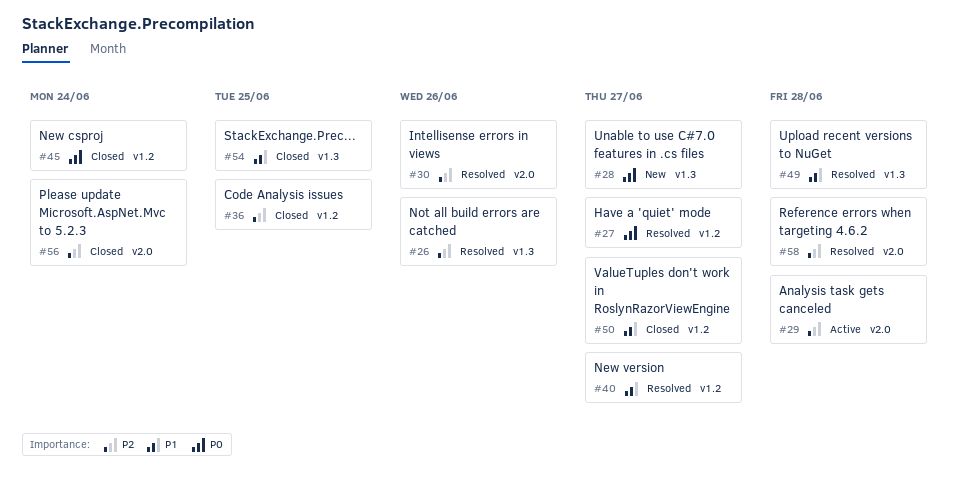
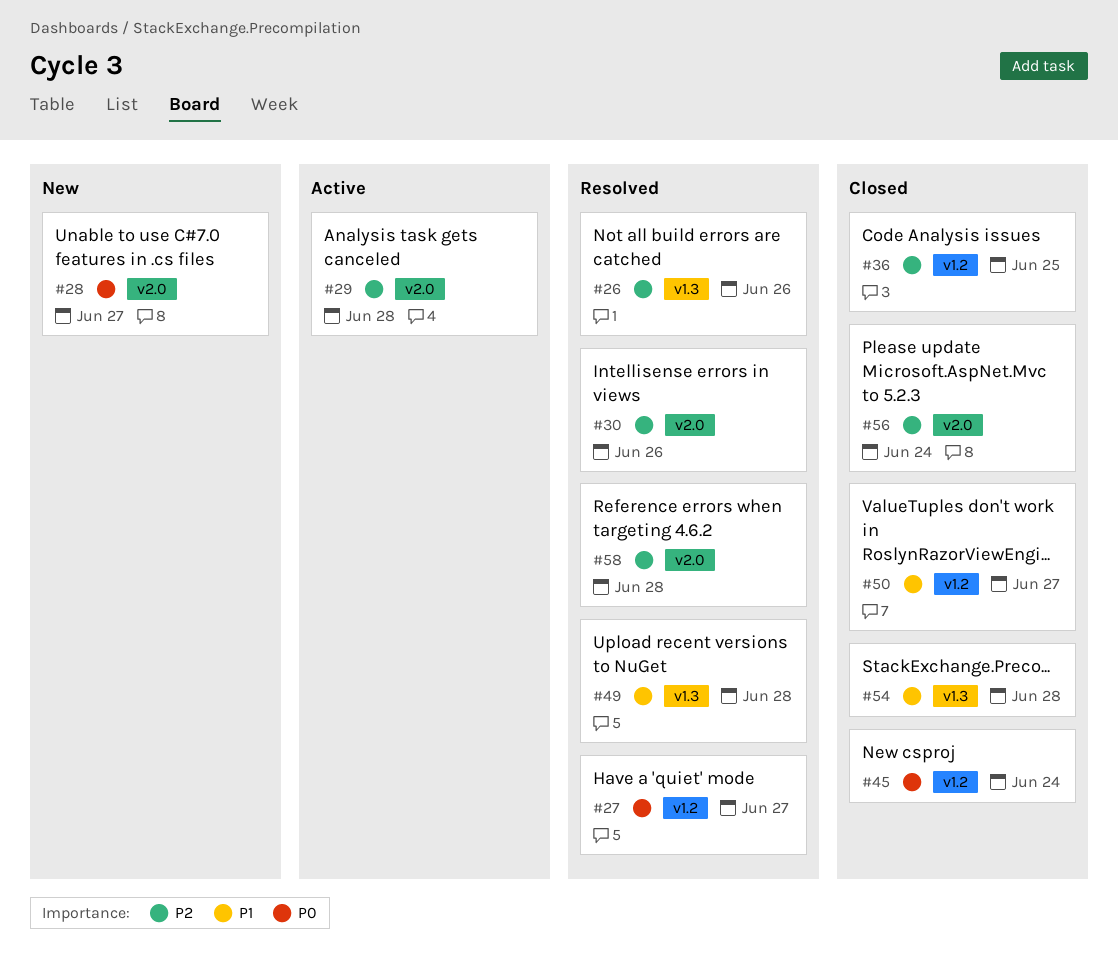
#28, label: v1.3 -> v2.0
#40: present -> none
#54, due: Jun 25 -> Jun 28

